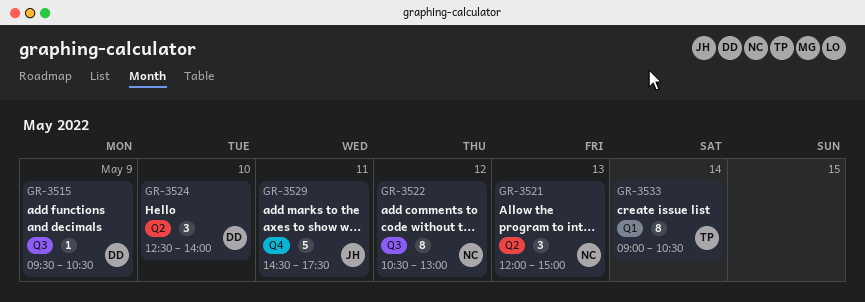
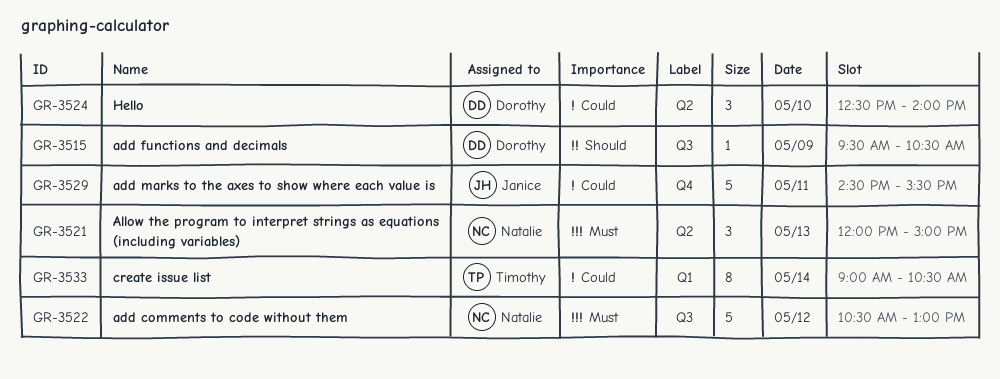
GR-3522, estimate: 8 -> 5
GR-3529, ends: 17:30 -> 15:30

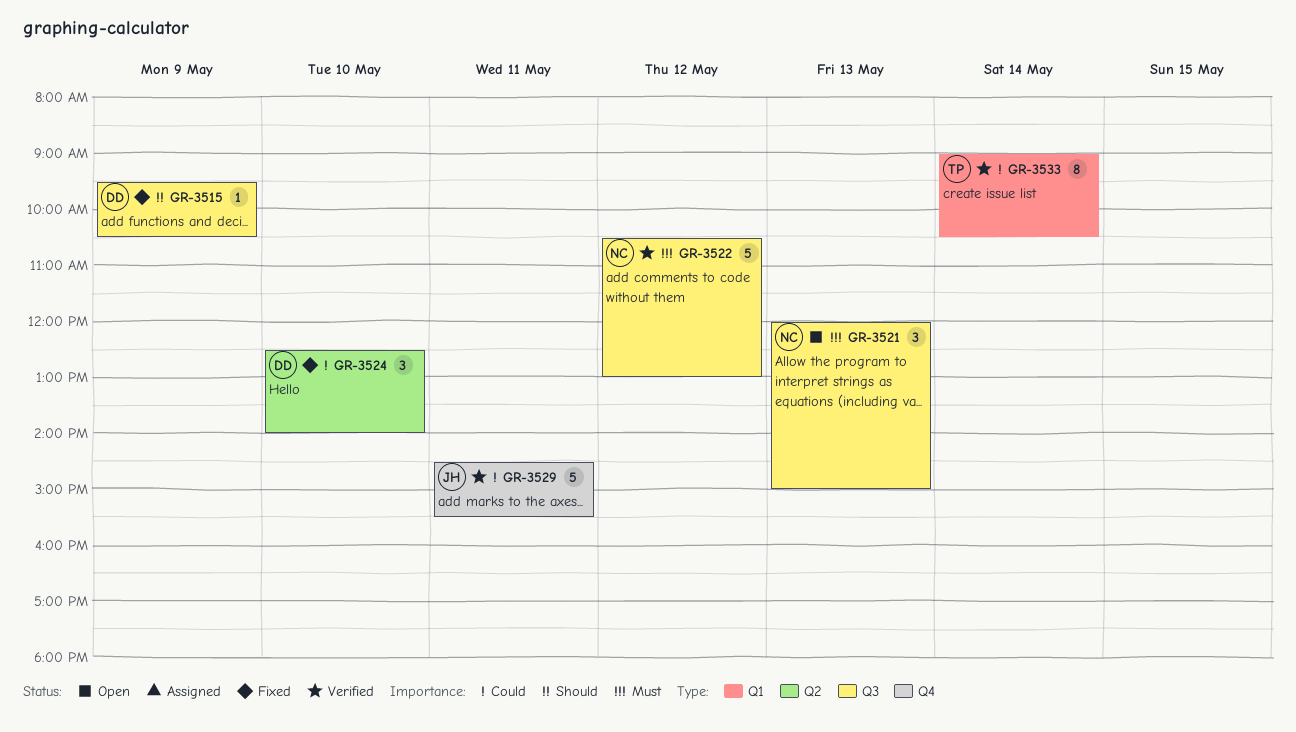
GR-3521, label: Q2 -> Q3

